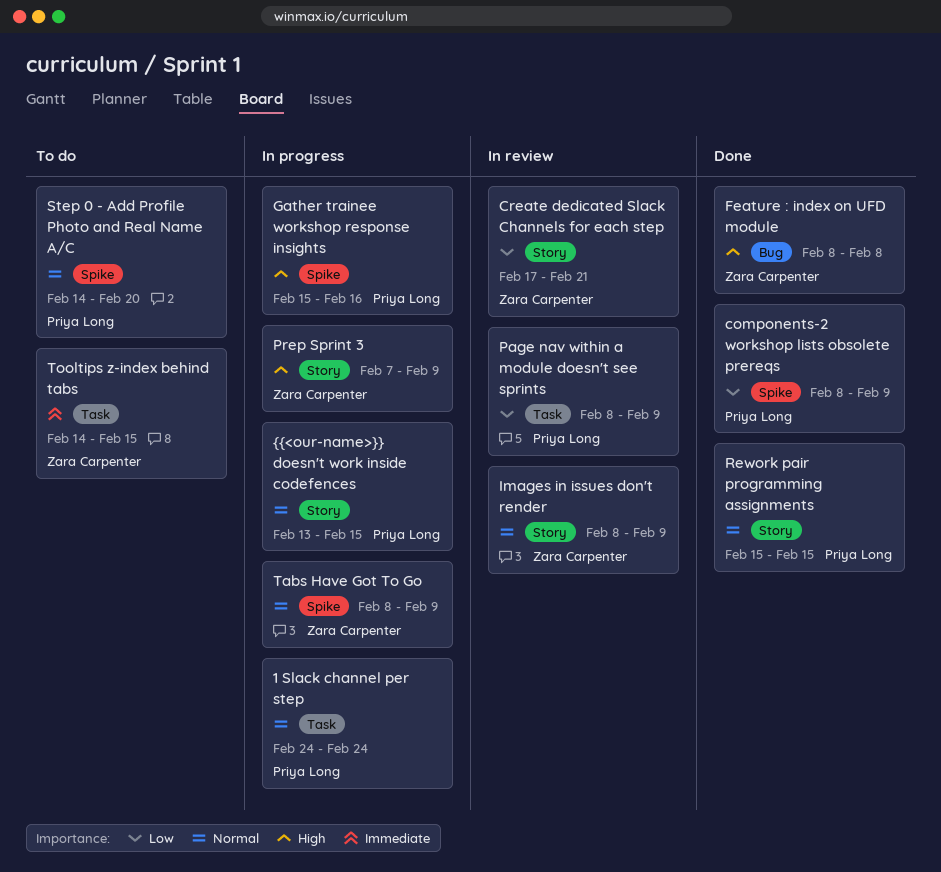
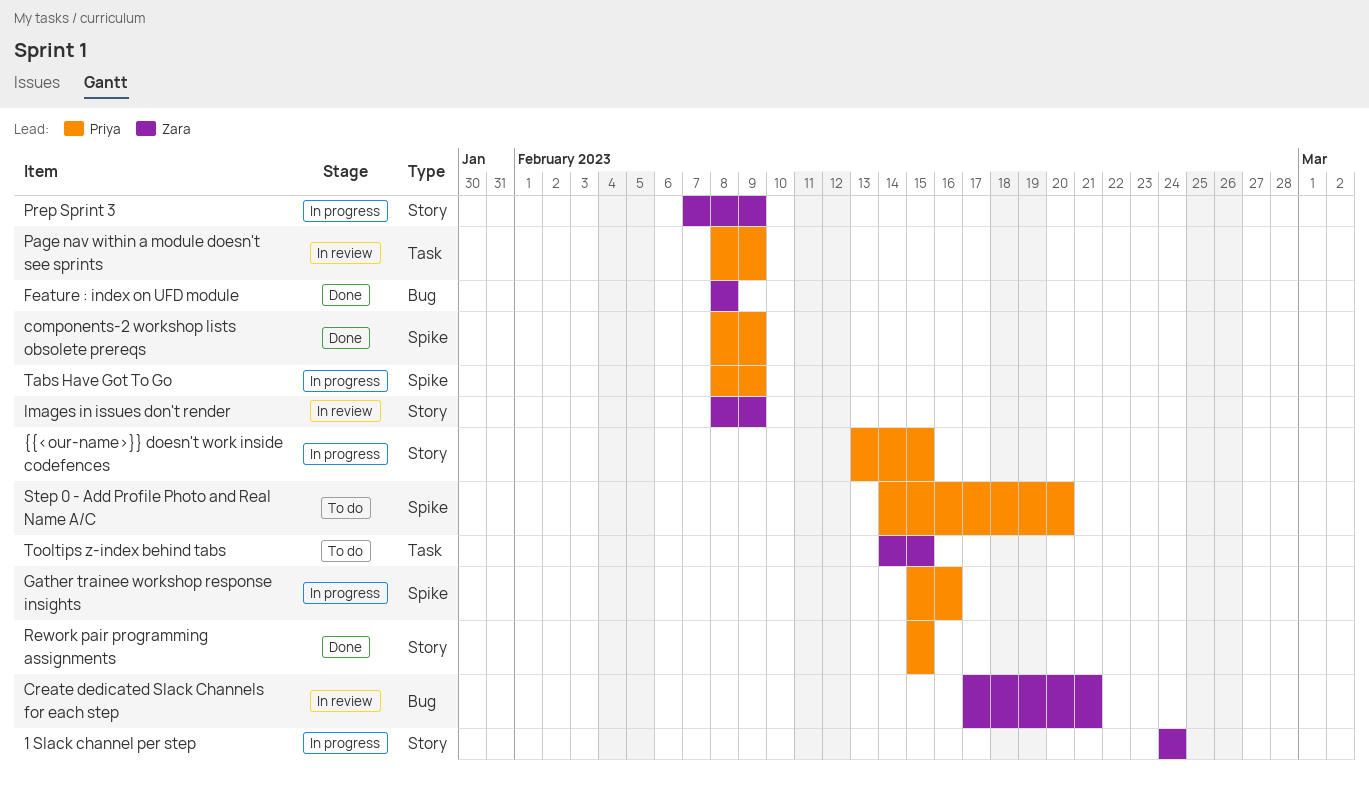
1 Slack channel per step, owner: Priya Long -> Zara Carpenter
1 Slack channel per step, label: Task -> Story
Create dedicated Slack Channels for each step, label: Story -> Bug
Tabs Have Got To Go, owner: Zara Carpenter -> Priya Long

